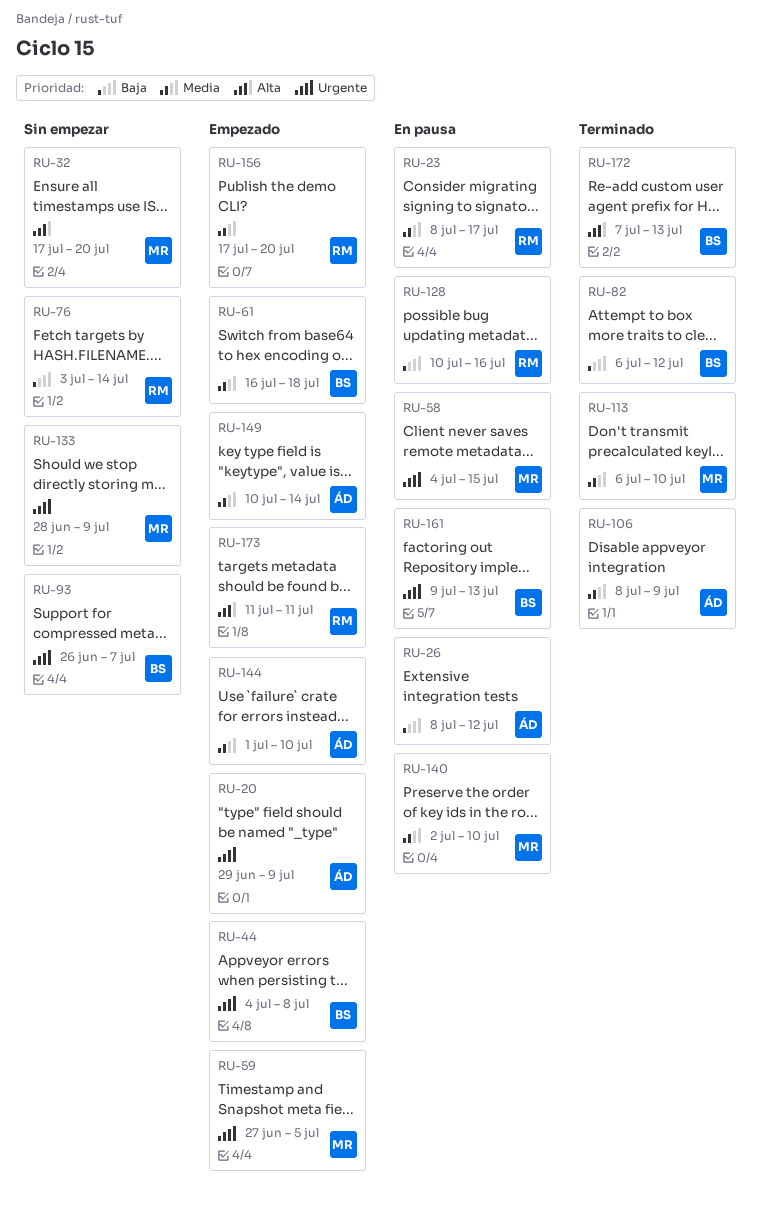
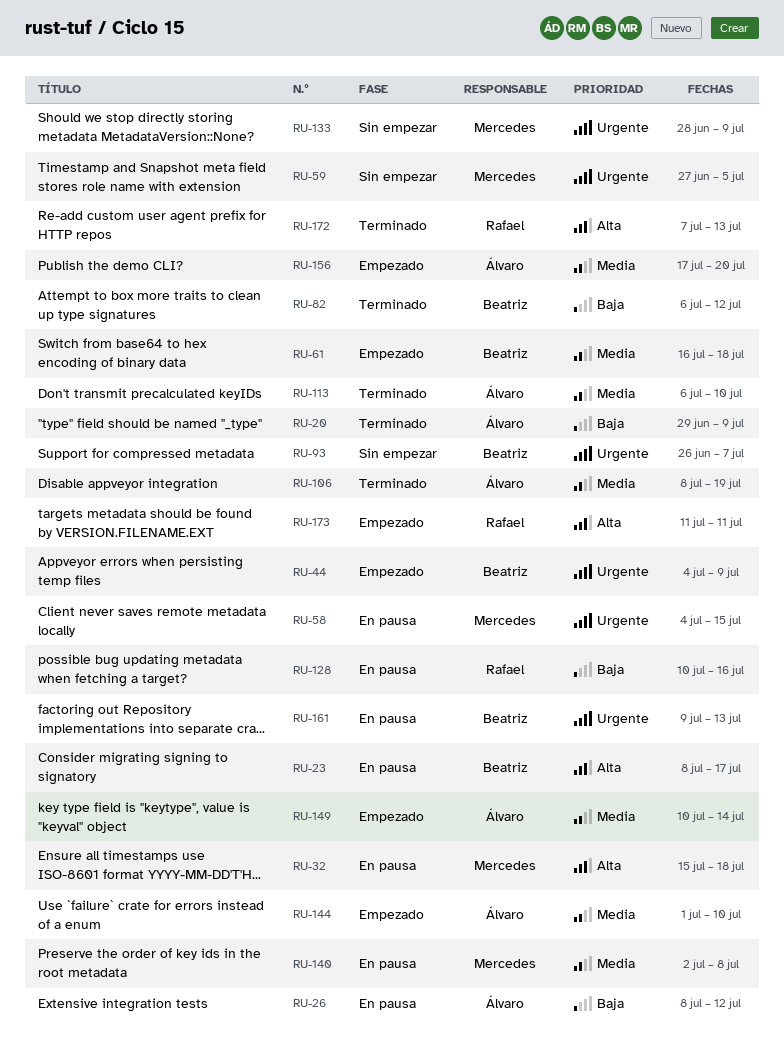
RU-20, status: Empezado -> Terminado
RU-20, priority: Urgente -> Baja
RU-23, owner: Rafael -> Beatriz
RU-23, priority: Media -> Alta
RU-32, status: Sin empezar -> En pausa
RU-32, start: Jul 17 -> Jul 15
RU-32, due: Jul 20 -> Jul 18
RU-44, due: Jul 8 -> Jul 9
RU-59, status: Empezado -> Sin empezar
RU-76: present -> none
RU-106, due: Jul 9 -> Jul 19
RU-113, owner: Mercedes -> Álvaro
RU-140, due: Jul 10 -> Jul 8
RU-156, owner: Rafael -> Álvaro
RU-172, owner: Beatriz -> Rafael

